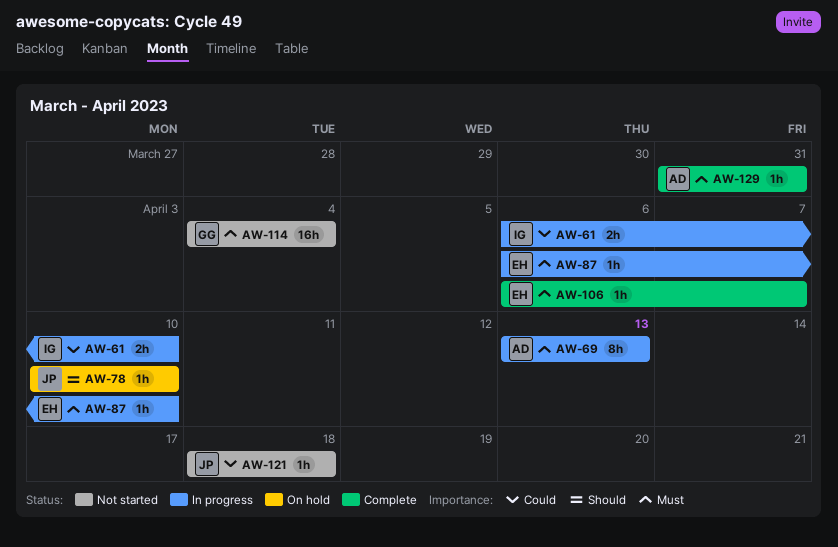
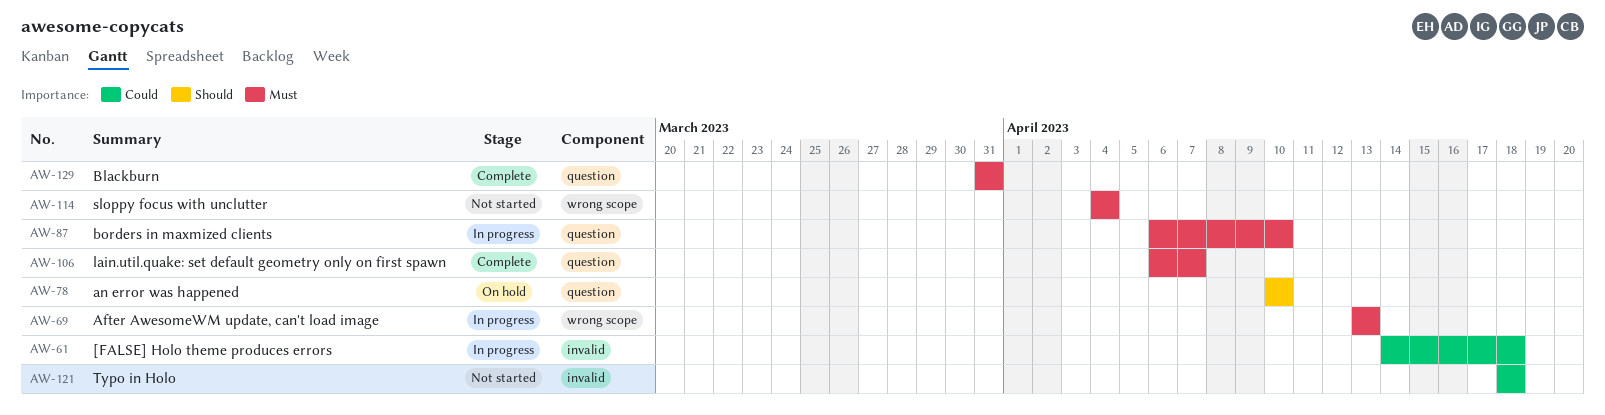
AW-61, start: Apr 6 -> Apr 14
AW-61, due: Apr 10 -> Apr 18

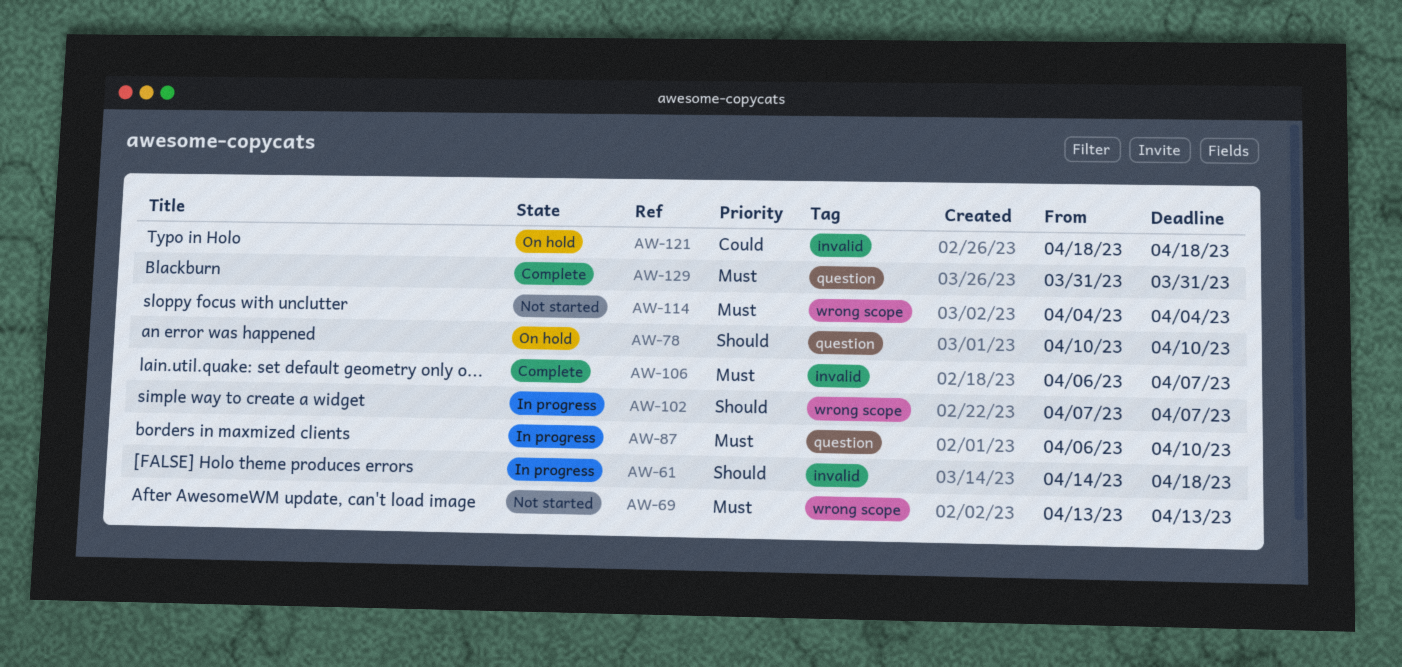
AW-61, priority: Could -> Should
AW-69, status: In progress -> Not started
AW-102: none -> present
AW-106, label: question -> invalid
AW-121, status: Not started -> On hold

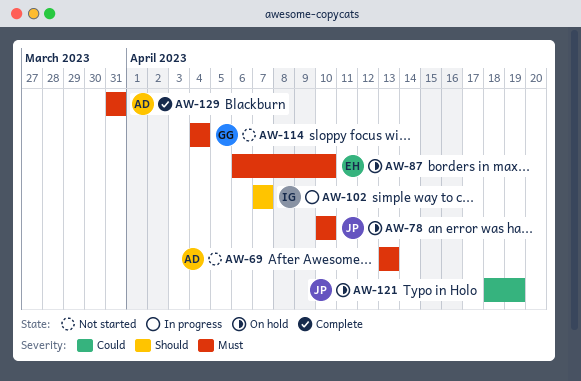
AW-61: present -> none
AW-78, priority: Should -> Must
AW-87, status: In progress -> On hold
AW-106: present -> none
AW-121, due: Apr 18 -> Apr 19

